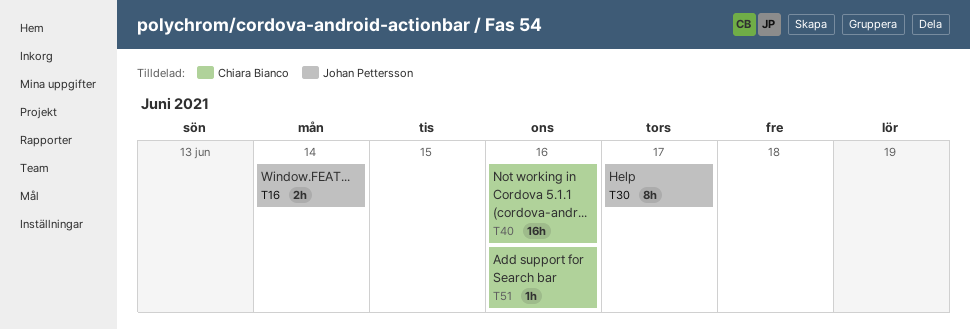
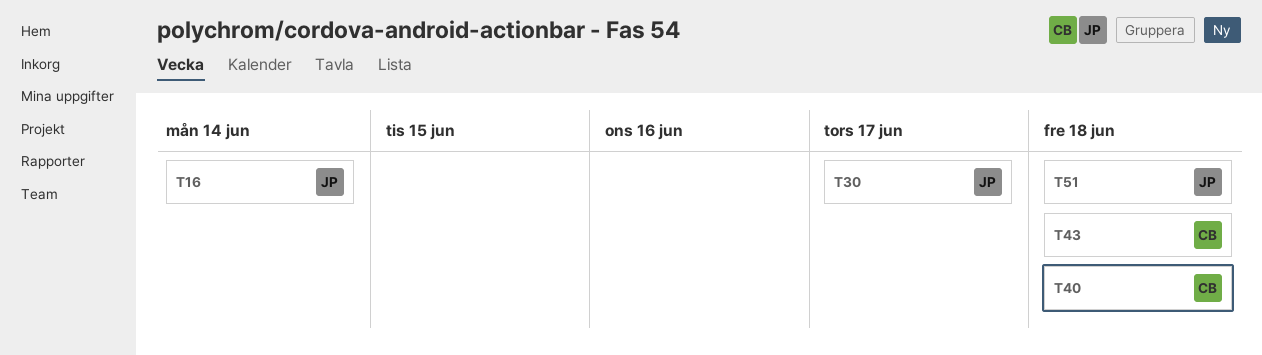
T40, due: Jun 16 -> Jun 18
T43: none -> present
T51, owner: Chiara Bianco -> Johan Pettersson
T51, due: Jun 16 -> Jun 18

